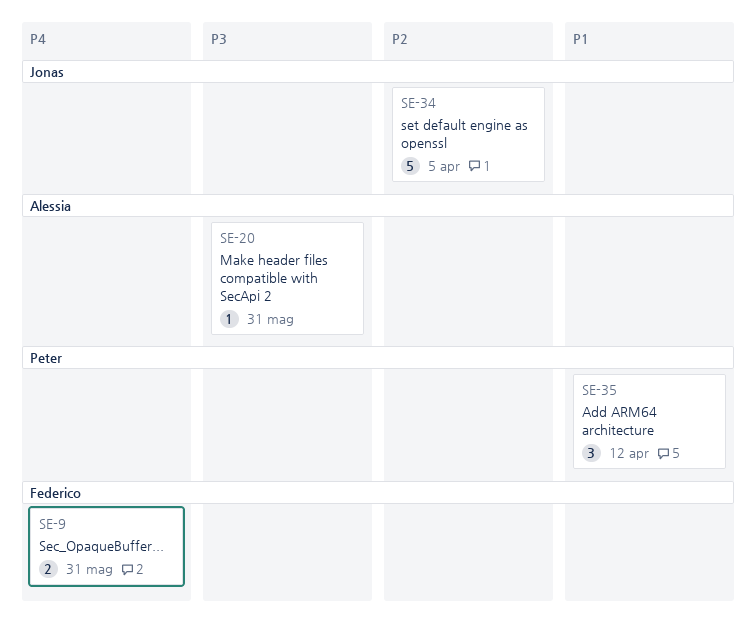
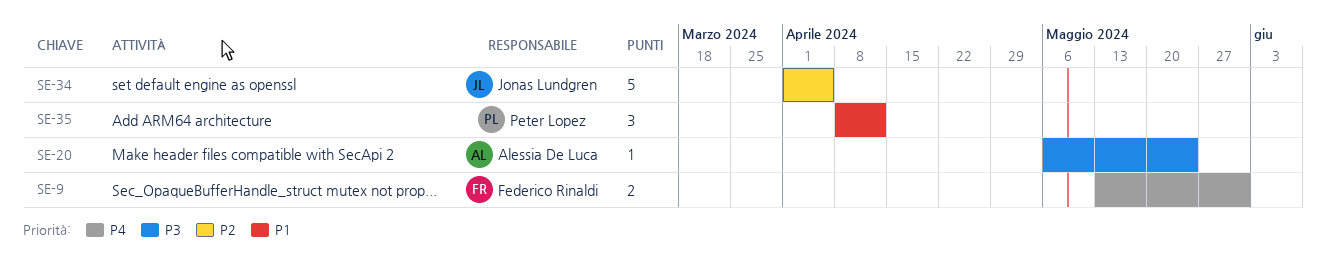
SE-20, due: May 31 -> May 24

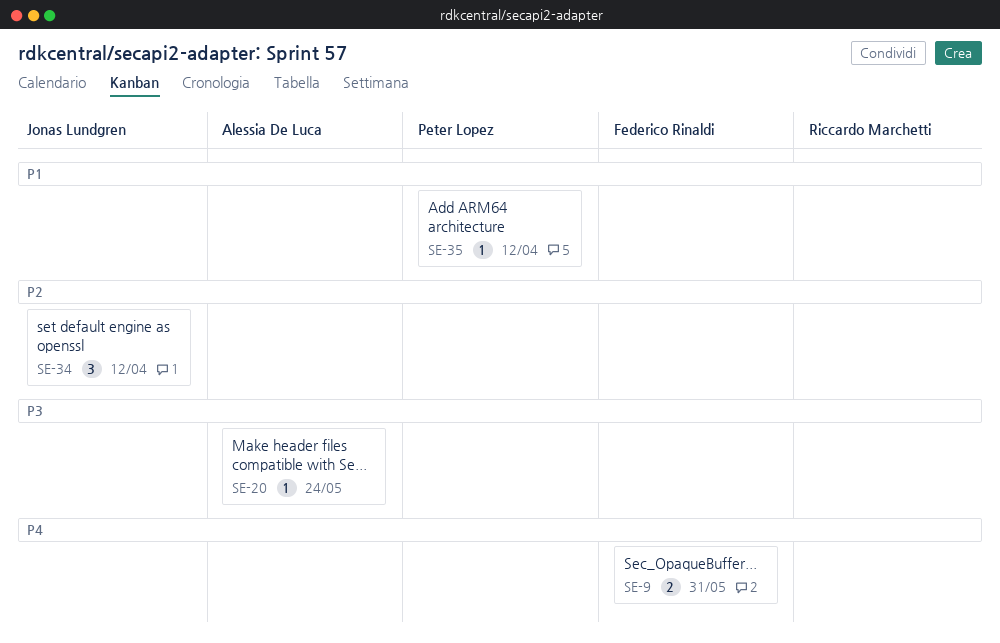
SE-34, estimate: 5 -> 3
SE-34, due: Apr 5 -> Apr 12
SE-35, estimate: 3 -> 1

